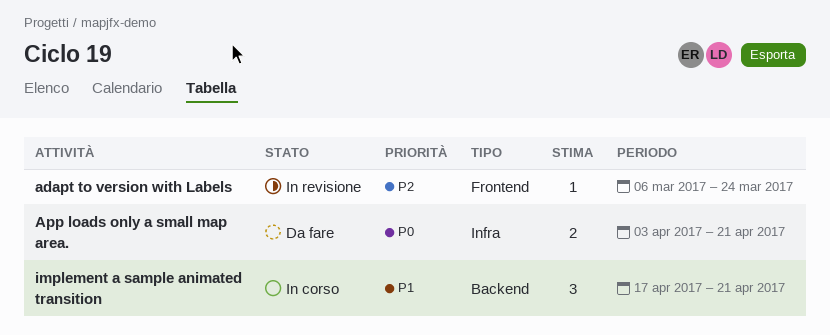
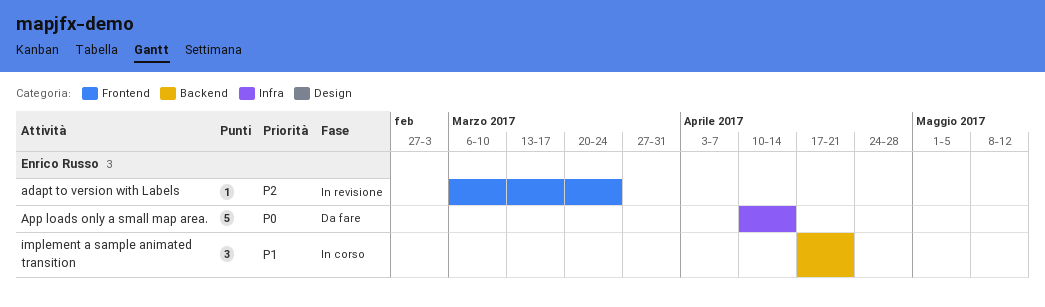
App loads only a small map area., estimate: 2 -> 5
App loads only a small map area., start: Apr 3 -> Apr 10
App loads only a small map area., due: Apr 21 -> Apr 14

